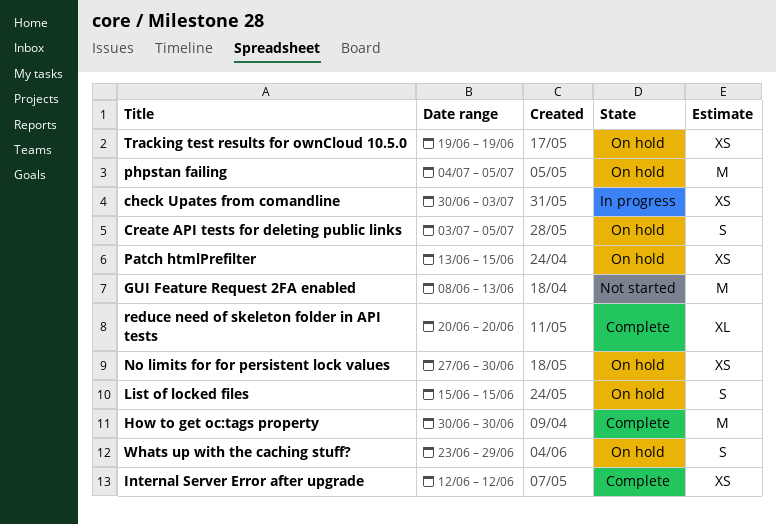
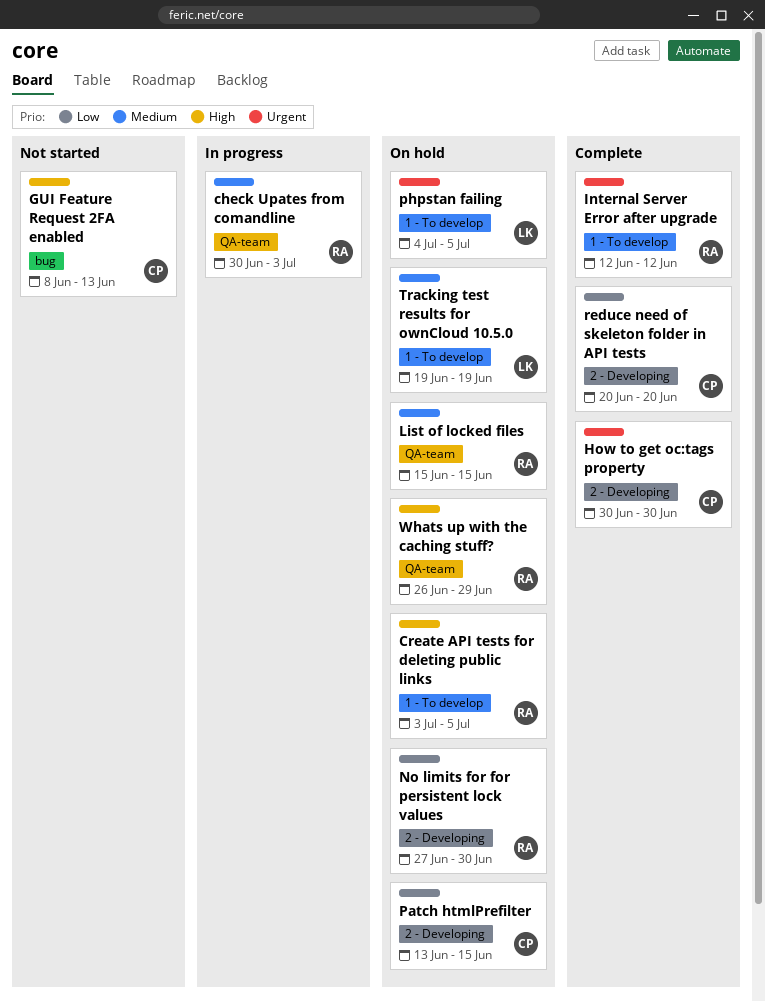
Whats up with the caching stuff?, start: Jun 23 -> Jun 26

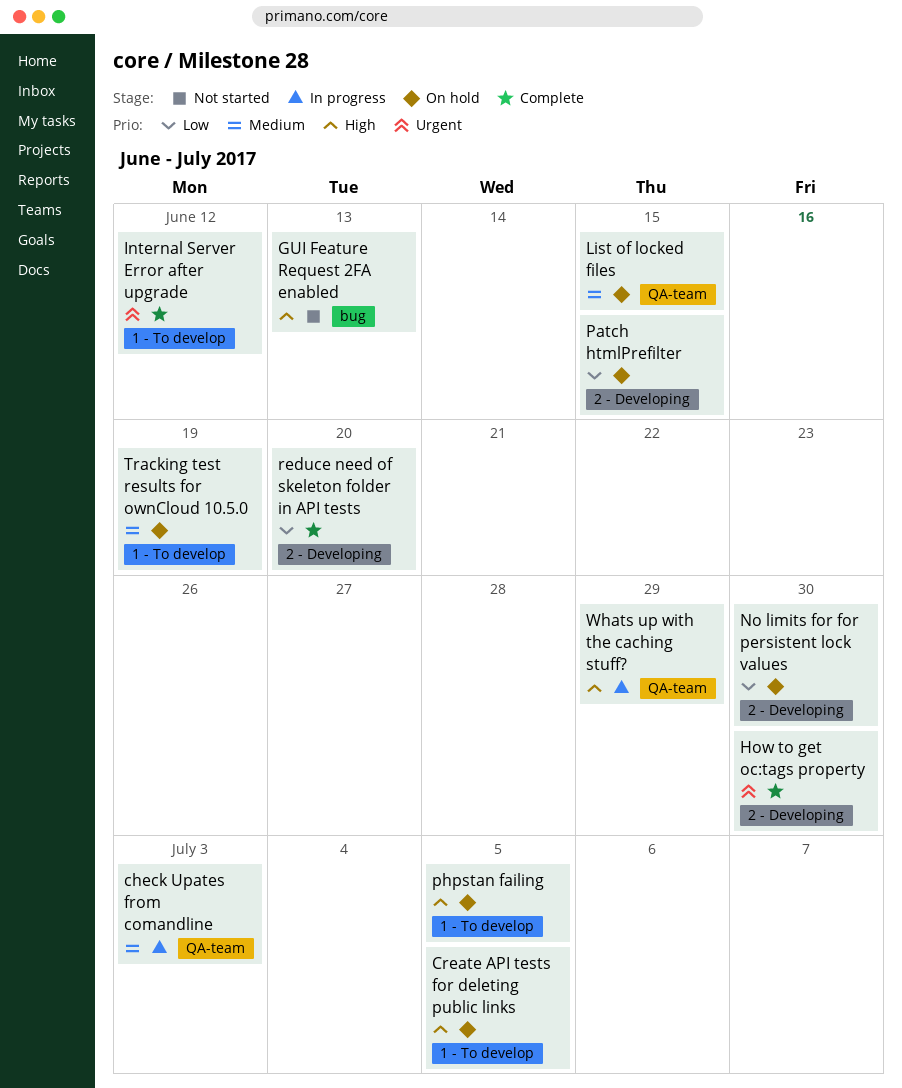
phpstan failing, priority: Urgent -> High
Whats up with the caching stuff?, status: On hold -> In progress

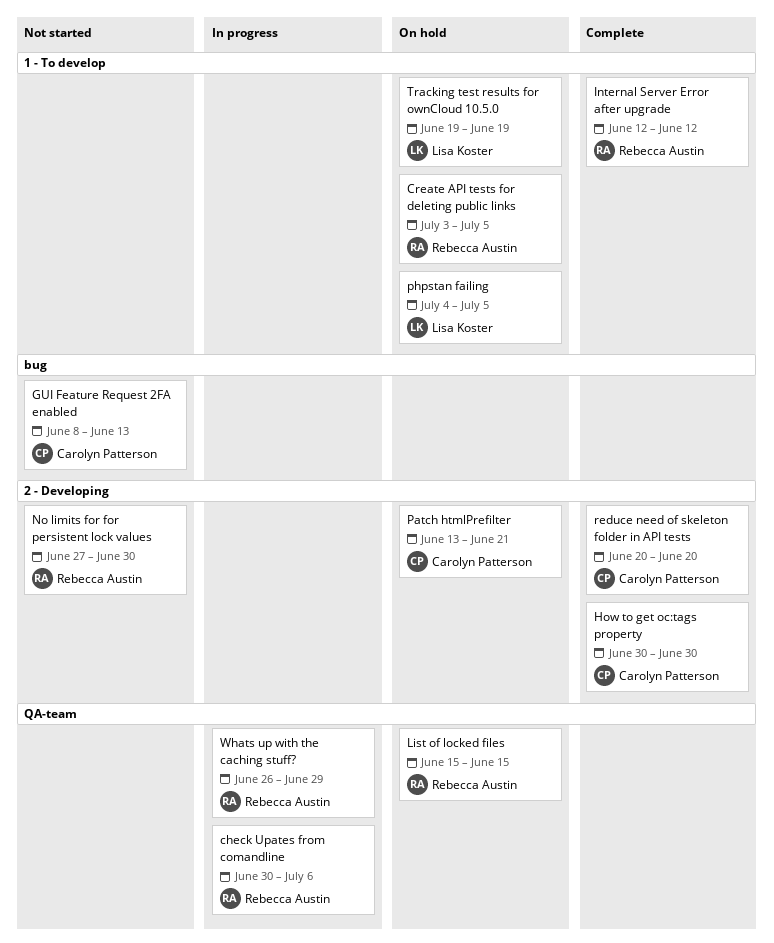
check Upates from comandline, due: Jul 3 -> Jul 6
No limits for for persistent lock values, status: On hold -> Not started
Patch htmlPrefilter, due: Jun 15 -> Jun 21

